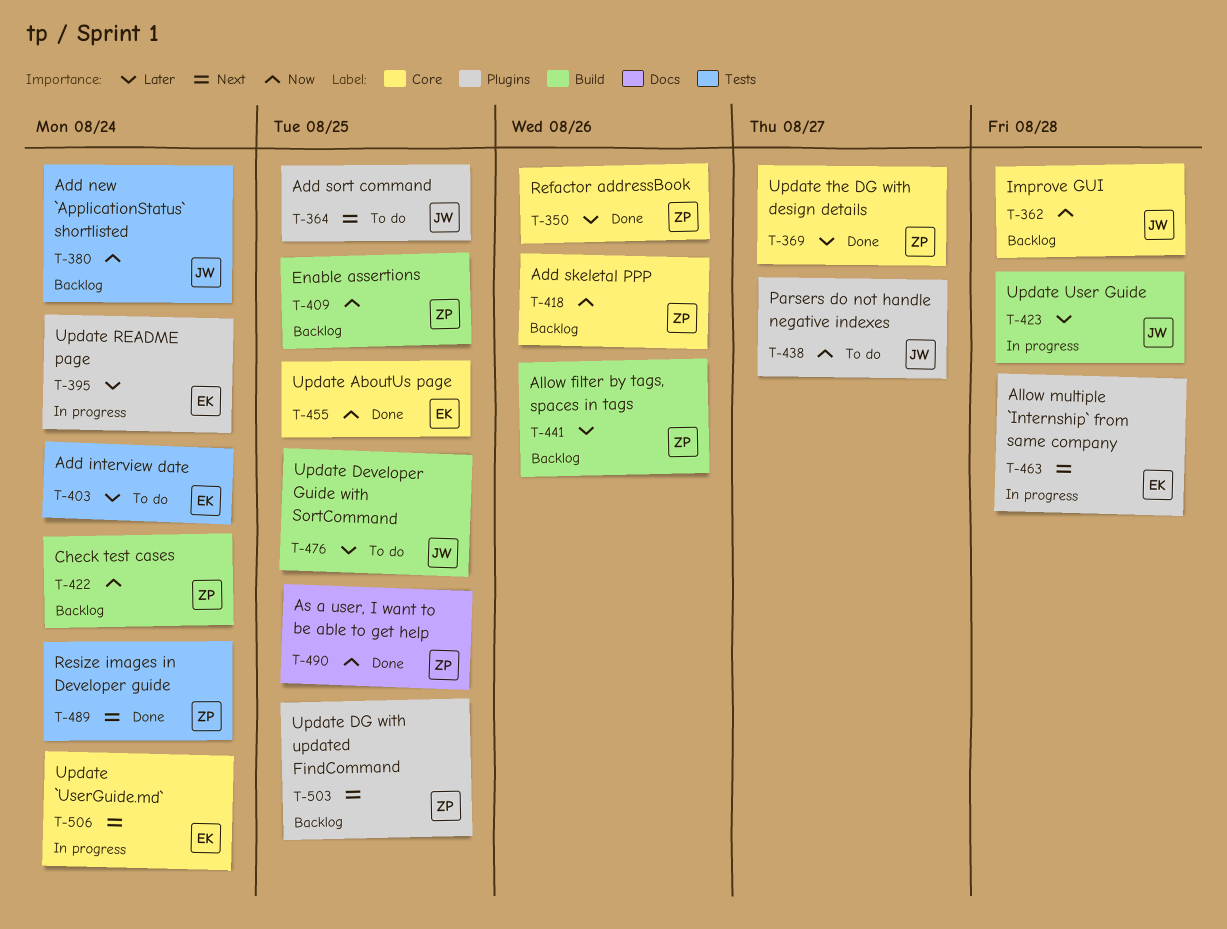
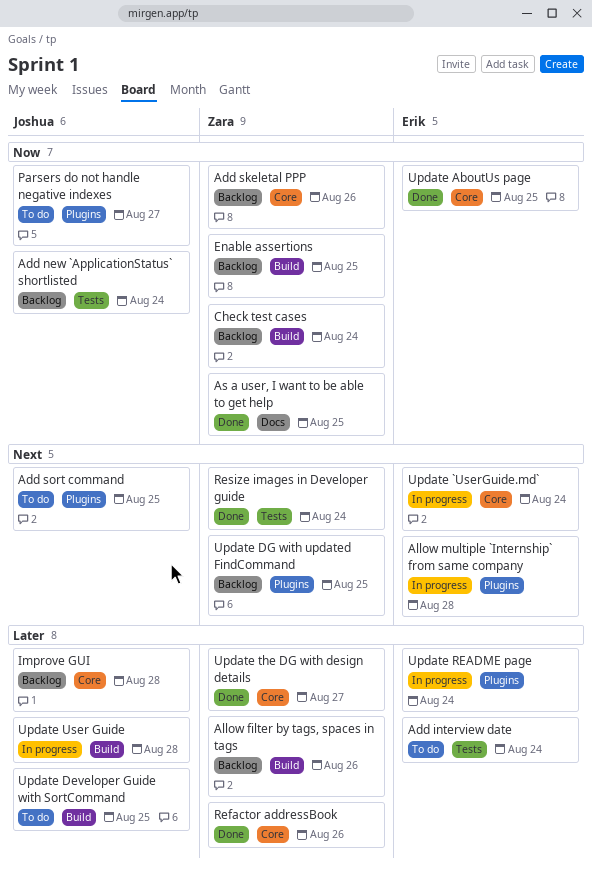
Improve GUI, priority: Now -> Later

